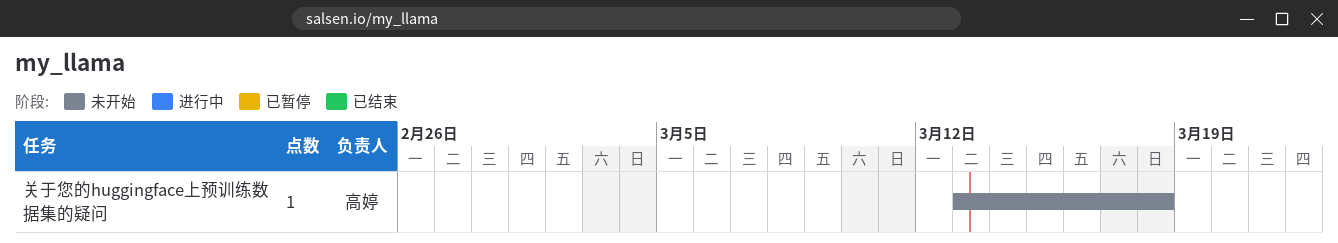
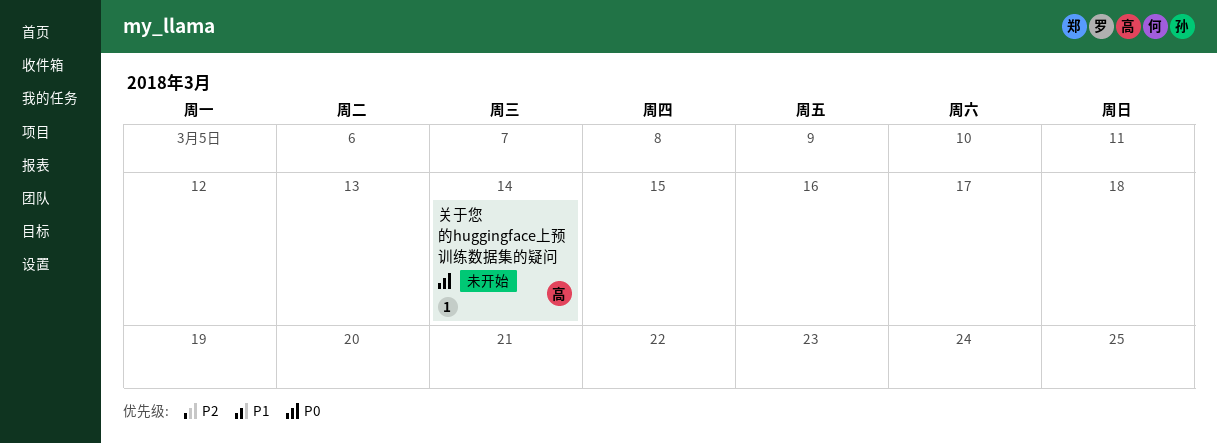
关于您的huggingface上预训练数据集的疑问, due: Mar 18 -> Mar 14

